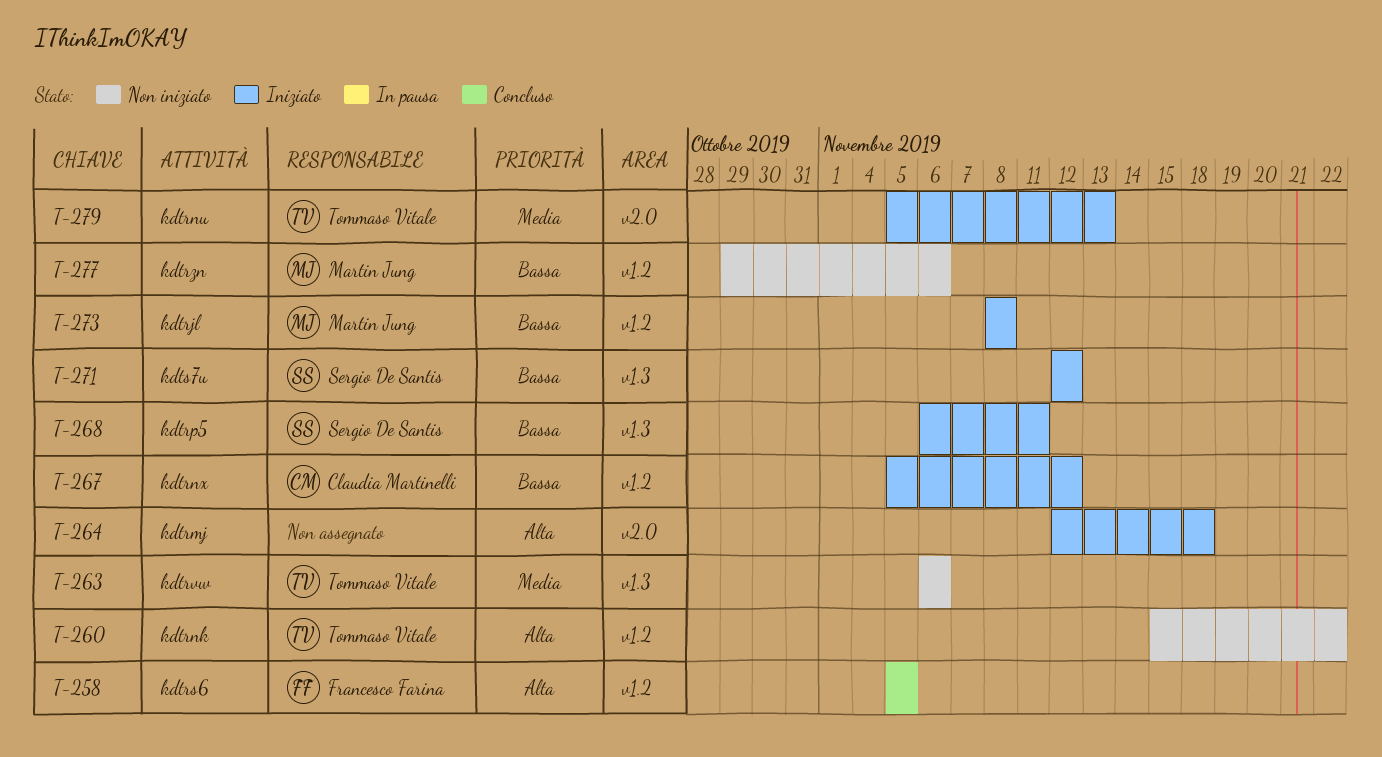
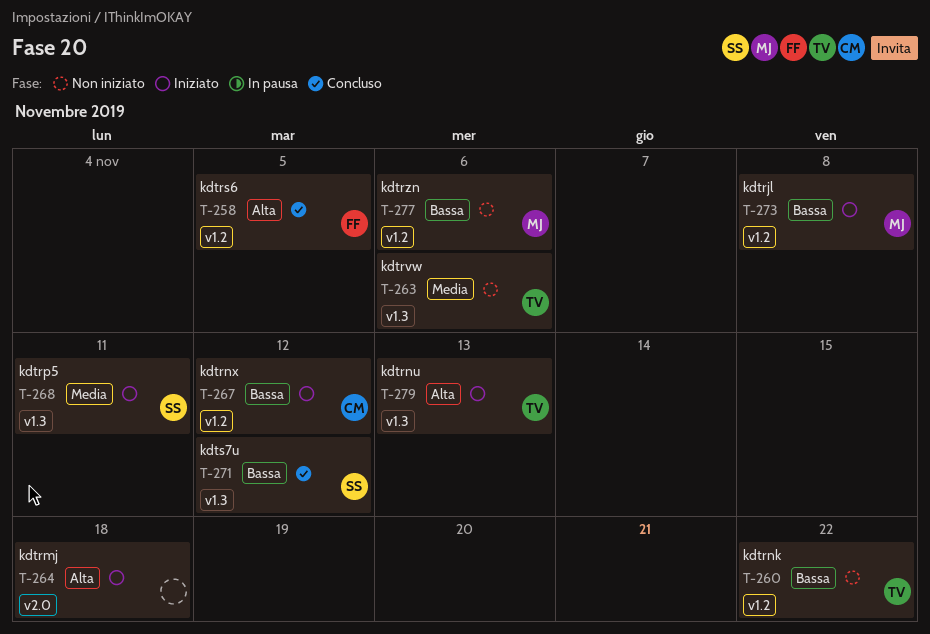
T-260, priority: Alta -> Bassa
T-268, priority: Bassa -> Media
T-271, status: Iniziato -> Concluso
T-279, priority: Media -> Alta
T-279, label: v2.0 -> v1.3

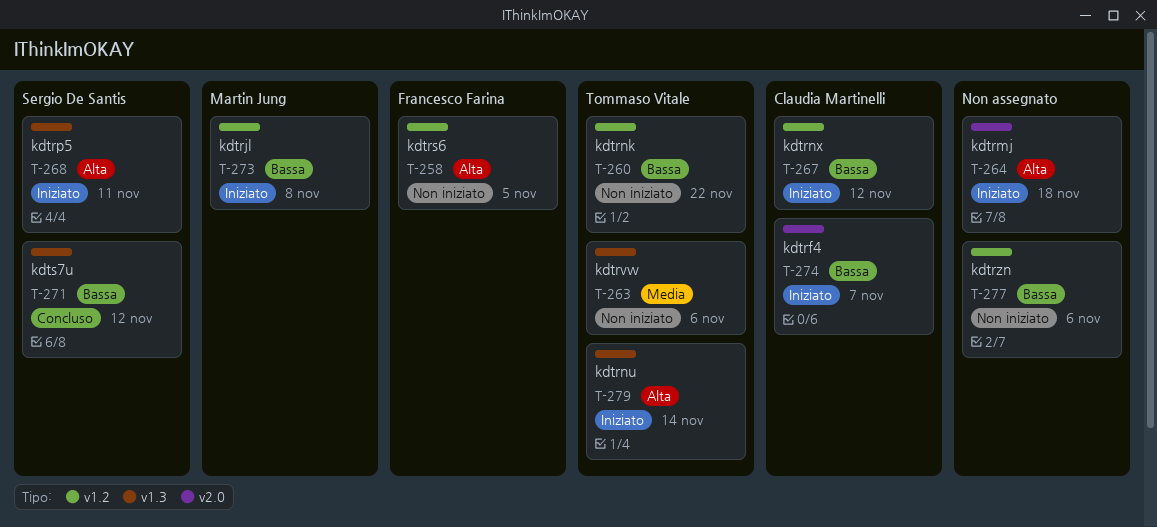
T-258, status: Concluso -> Non iniziato
T-268, priority: Media -> Alta
T-274: none -> present
T-277, owner: Martin Jung -> none
T-279, due: Nov 13 -> Nov 14

